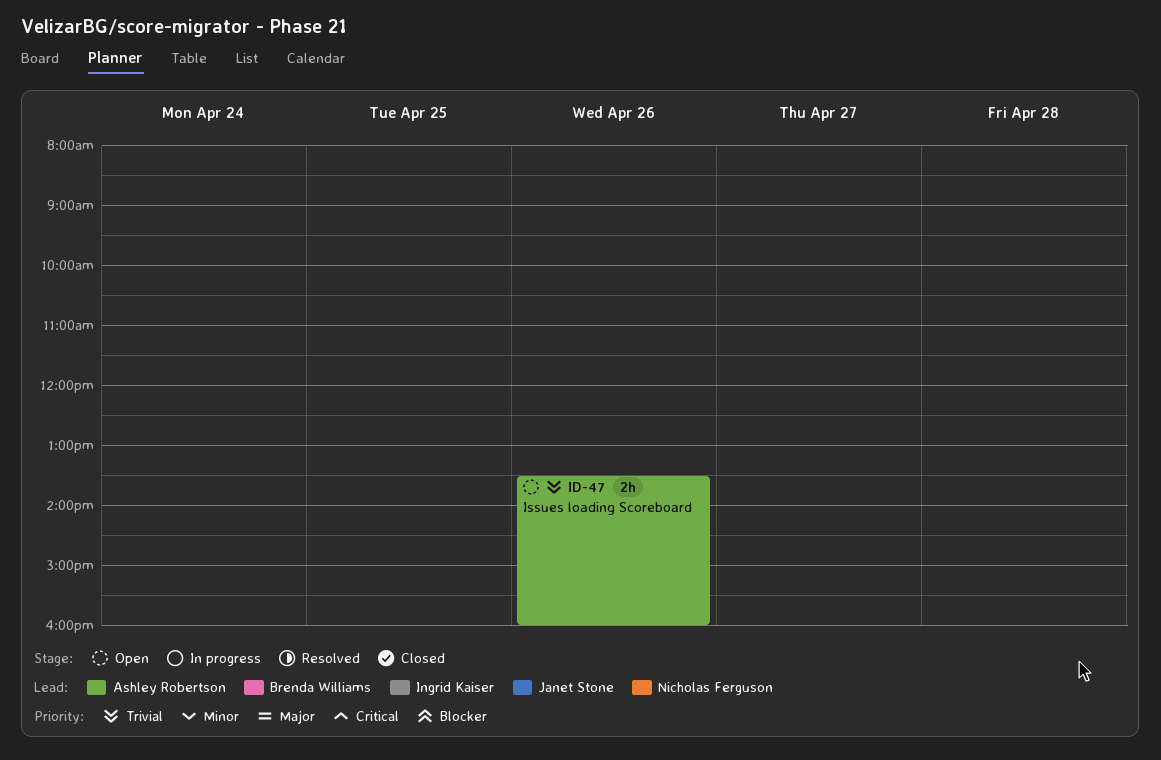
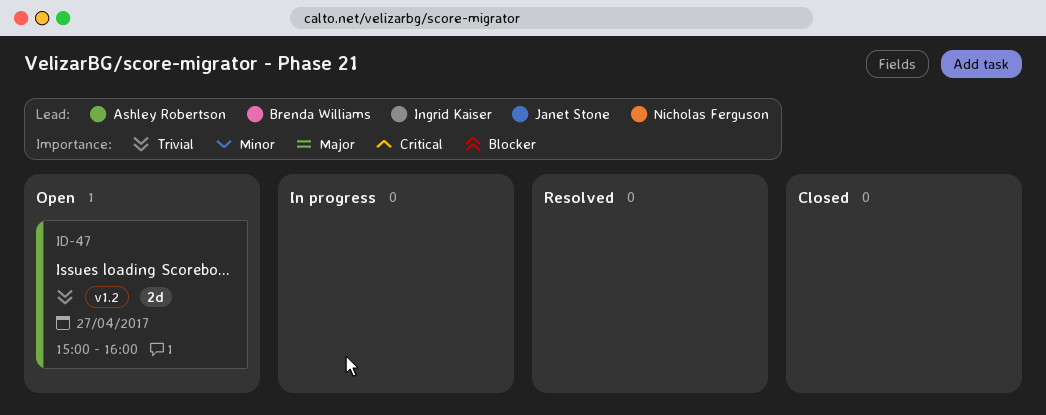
ID-47, estimate: 2h -> 2d
ID-47, day: Apr 26 -> Apr 27
ID-47, begins: 13:30 -> 15:00

